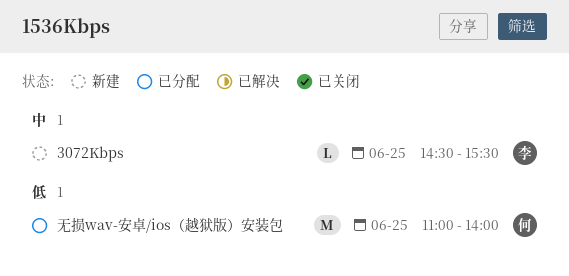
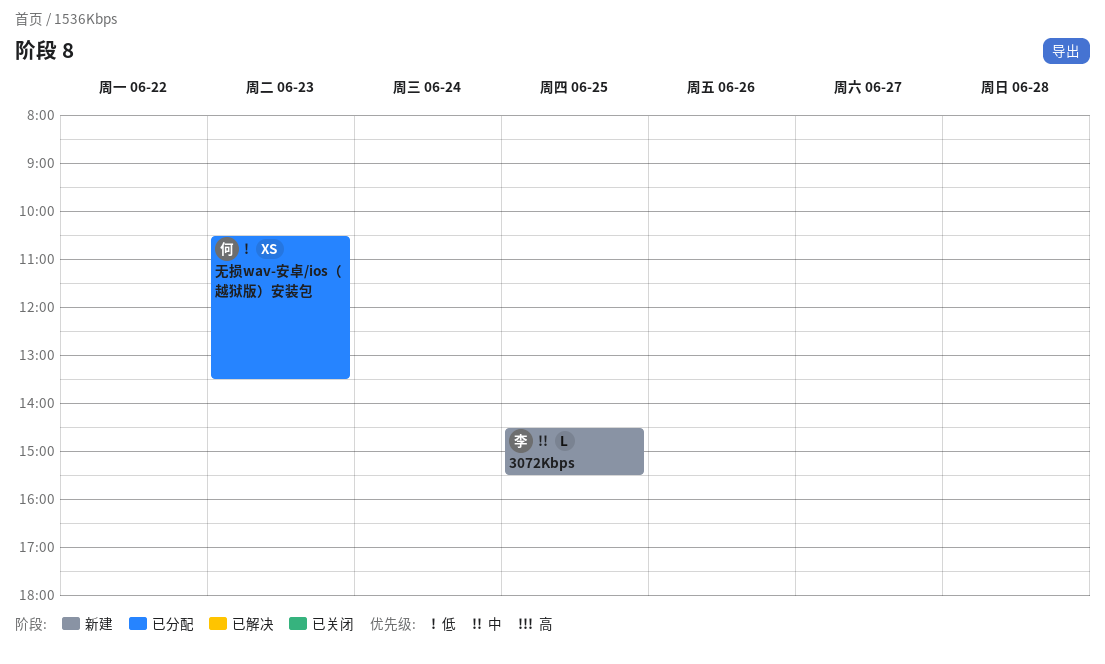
无损wav-安卓/ios（越狱版）安装包, estimate: M -> XS
无损wav-安卓/ios（越狱版）安装包, day: Jun 25 -> Jun 23
无损wav-安卓/ios（越狱版）安装包, begins: 11:00 -> 10:30
无损wav-安卓/ios（越狱版）安装包, ends: 14:00 -> 13:30

